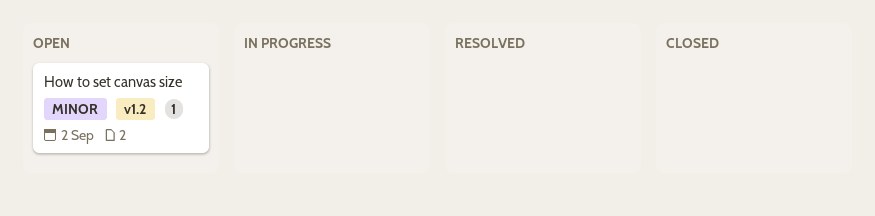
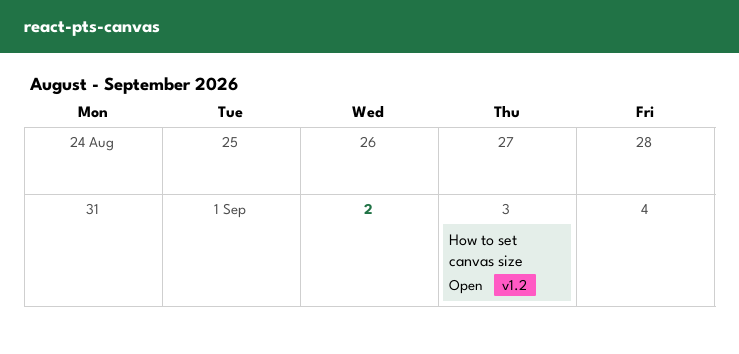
How to set canvas size, due: Sep 2 -> Sep 3

